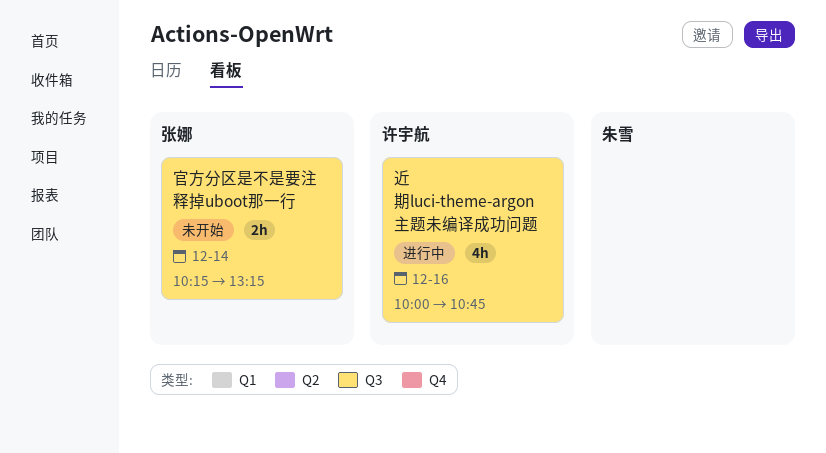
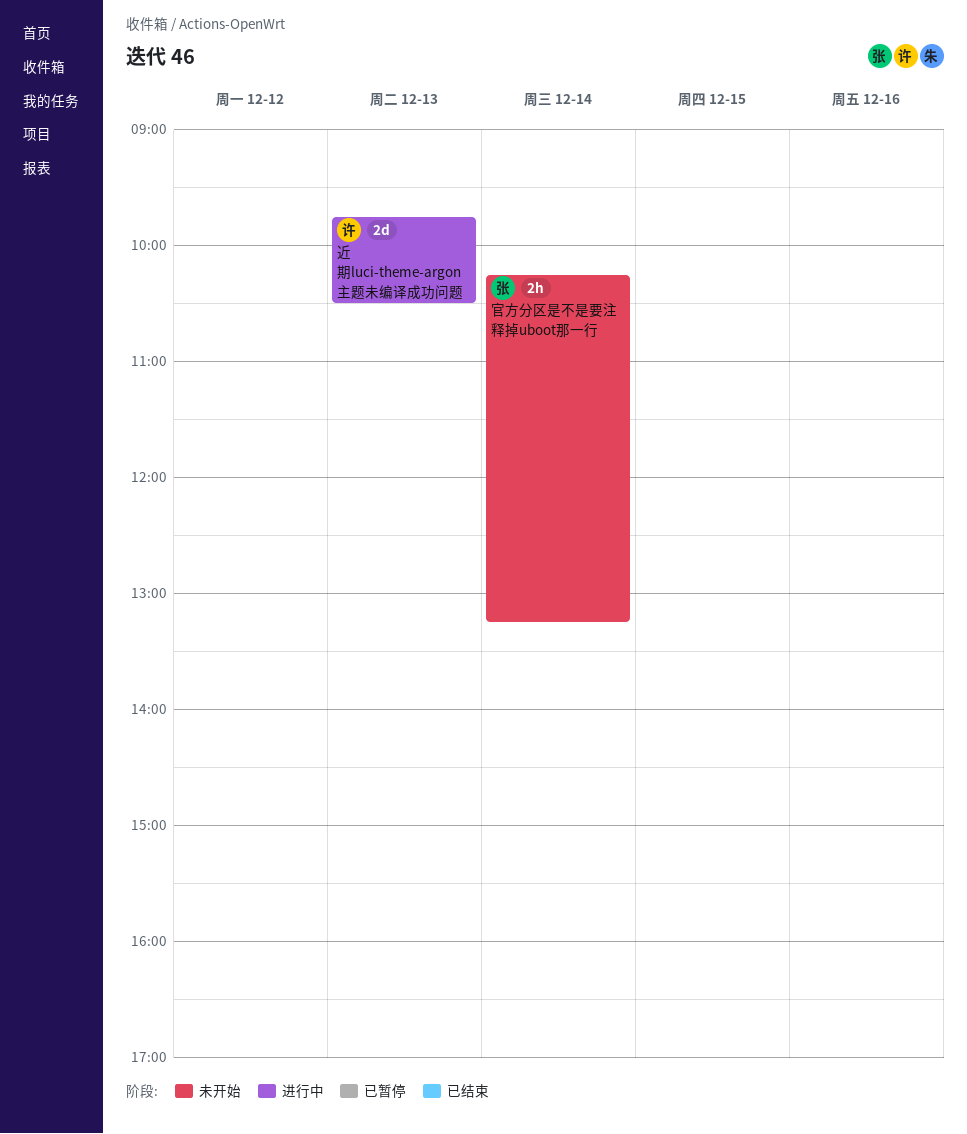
近期luci-theme-argon主题未编译成功问题, estimate: 4h -> 2d
近期luci-theme-argon主题未编译成功问题, day: Dec 16 -> Dec 13
近期luci-theme-argon主题未编译成功问题, begins: 10:00 -> 09:45
近期luci-theme-argon主题未编译成功问题, ends: 10:45 -> 10:30

